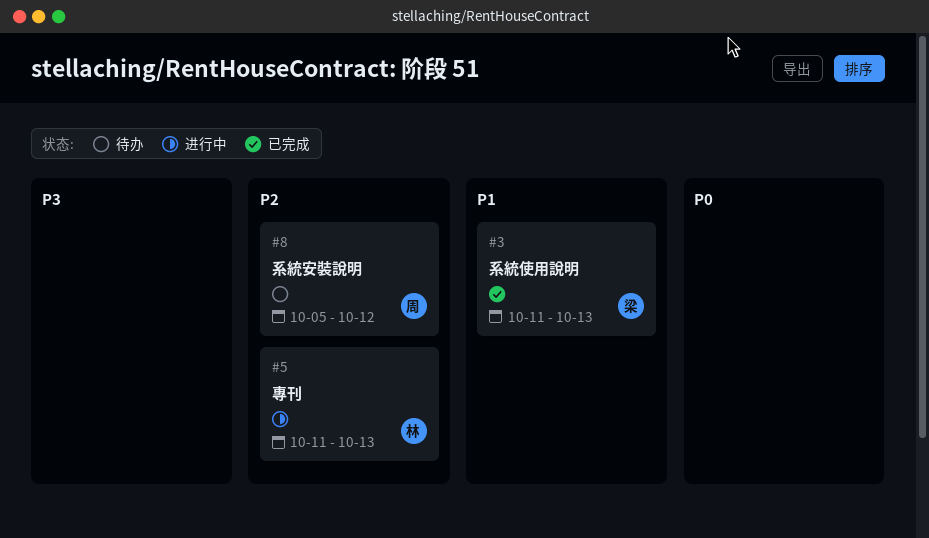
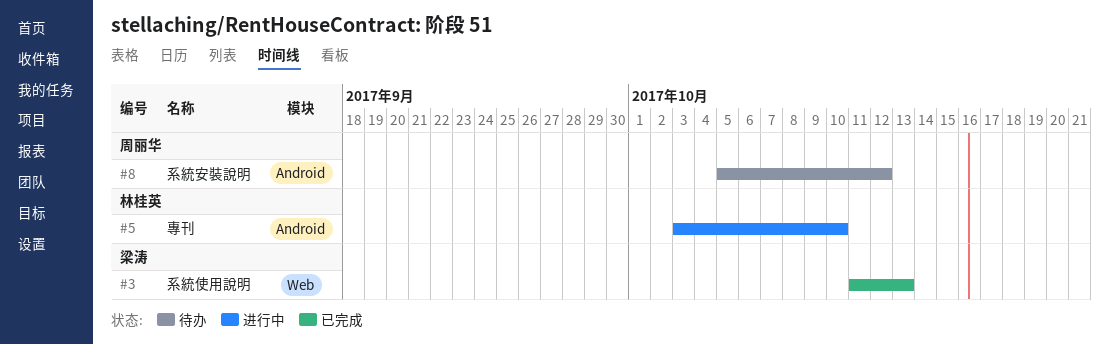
#5, start: Oct 11 -> Oct 3
#5, due: Oct 13 -> Oct 10

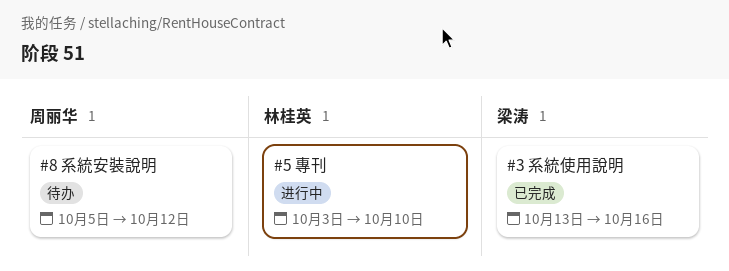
#3, start: Oct 11 -> Oct 13
#3, due: Oct 13 -> Oct 16

